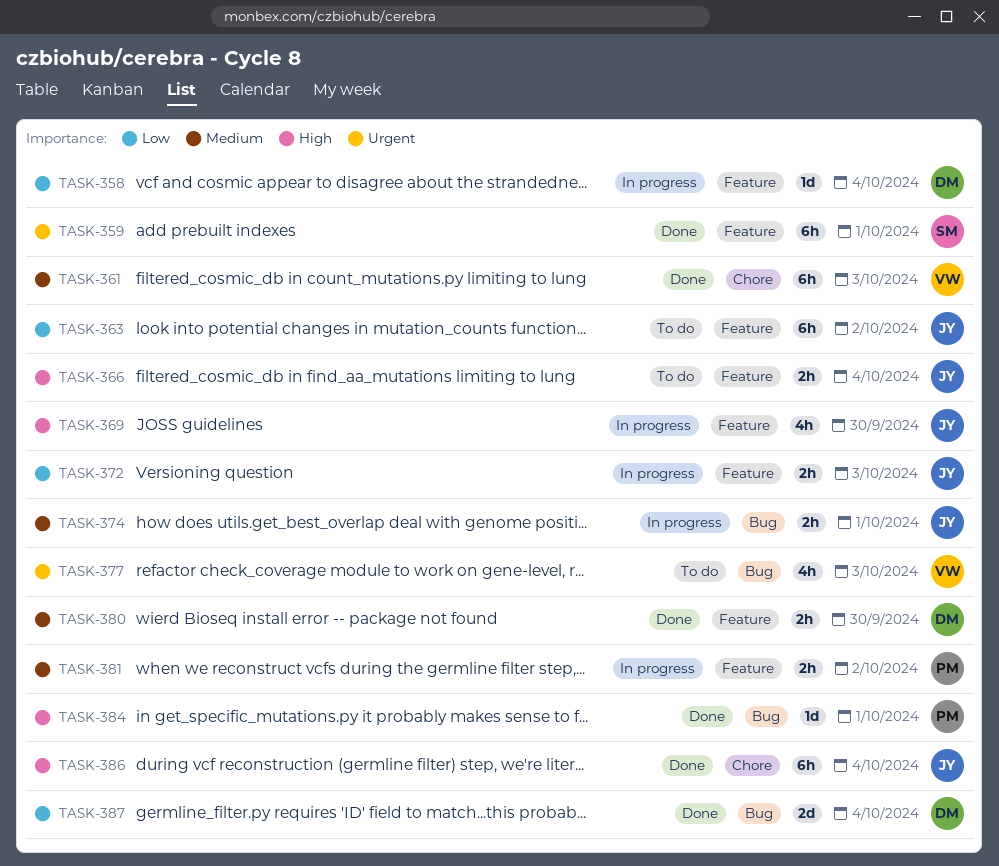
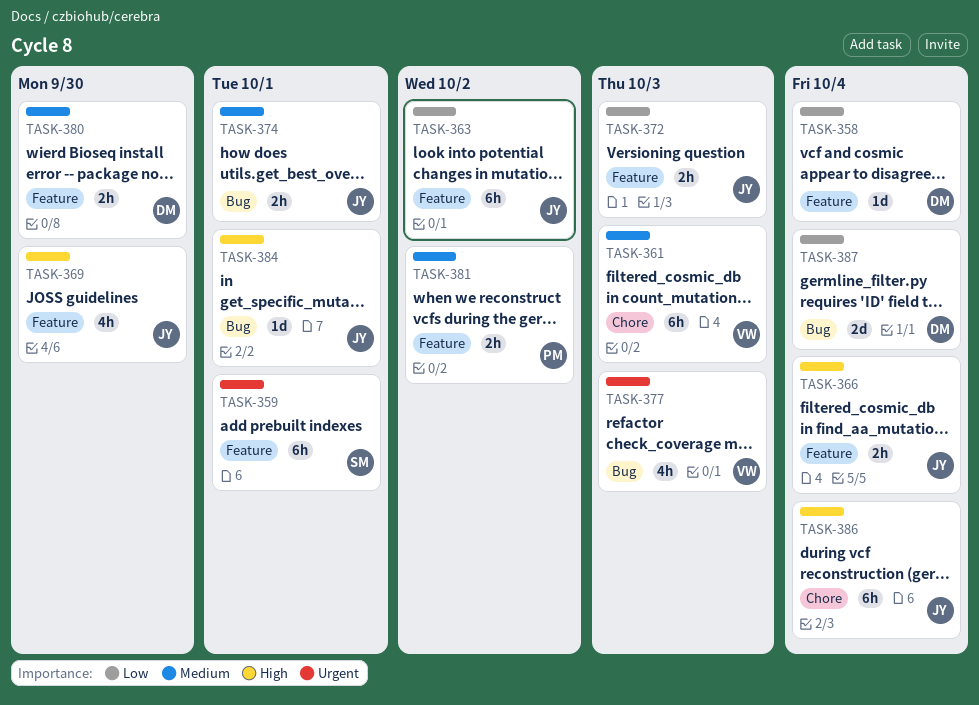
TASK-384, owner: PM -> JY

